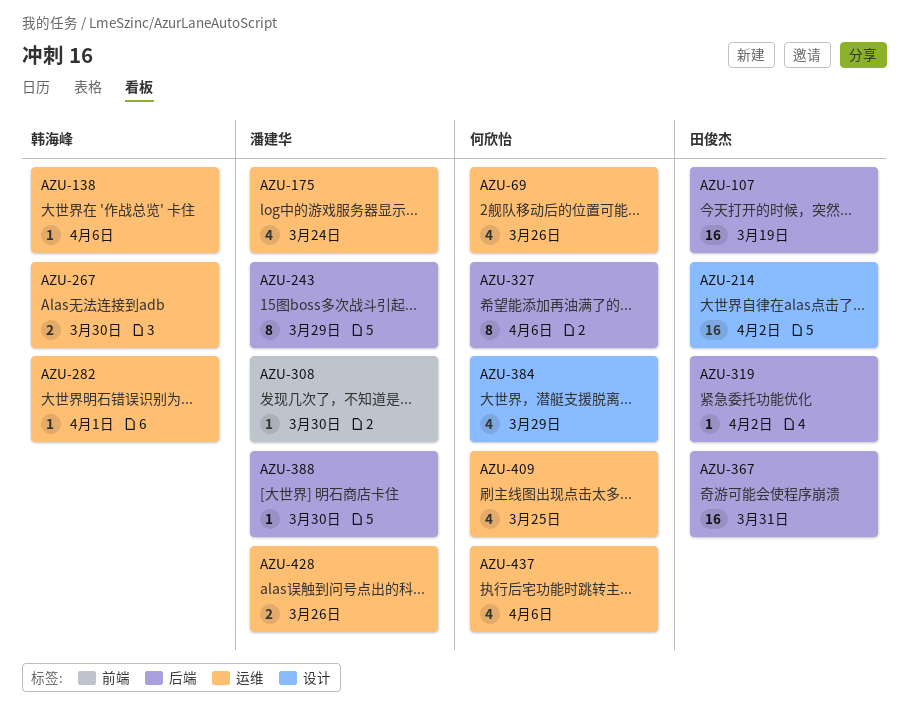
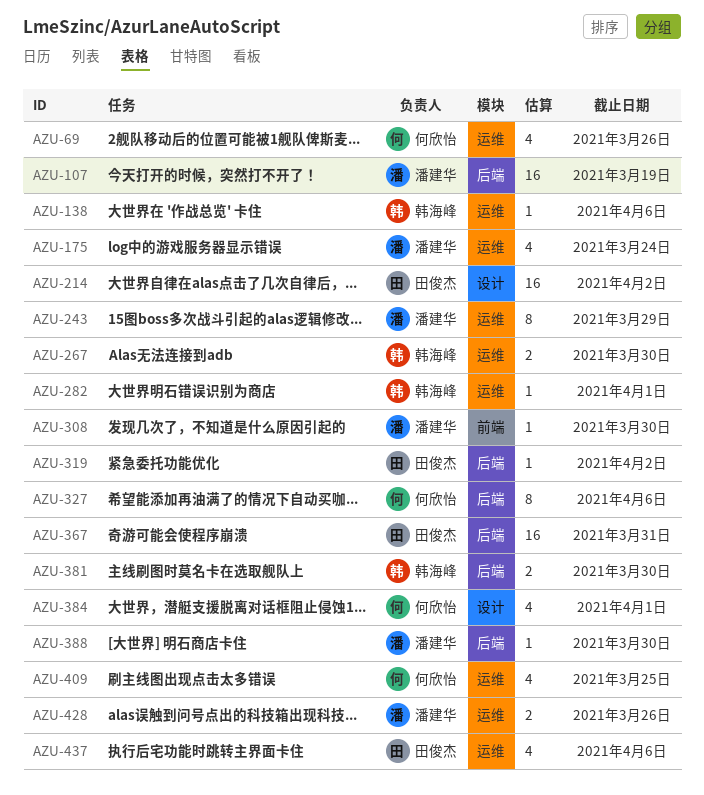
AZU-107, owner: 田俊杰 -> 潘建华
AZU-243, label: 后端 -> 运维
AZU-381: none -> present
AZU-384, due: Mar 29 -> Apr 1
AZU-437, owner: 何欣怡 -> 田俊杰

